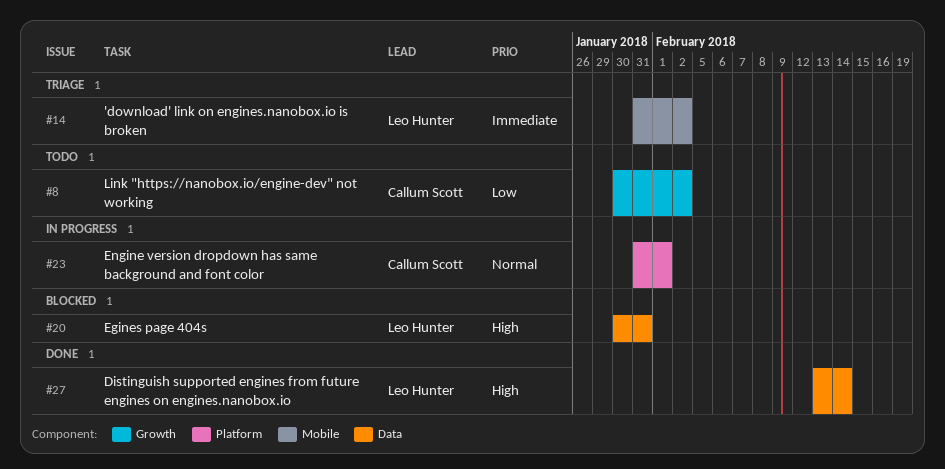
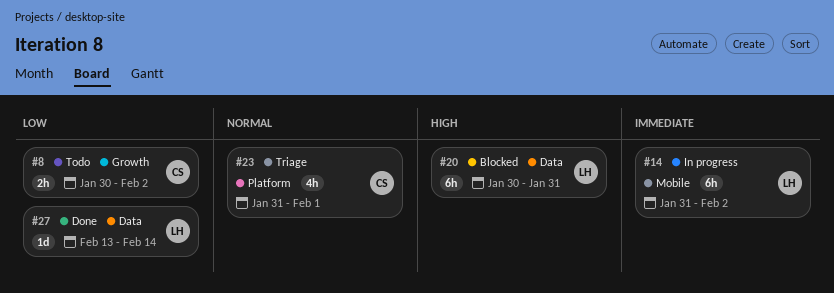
#14, status: Triage -> In progress
#23, status: In progress -> Triage
#27, priority: High -> Low

